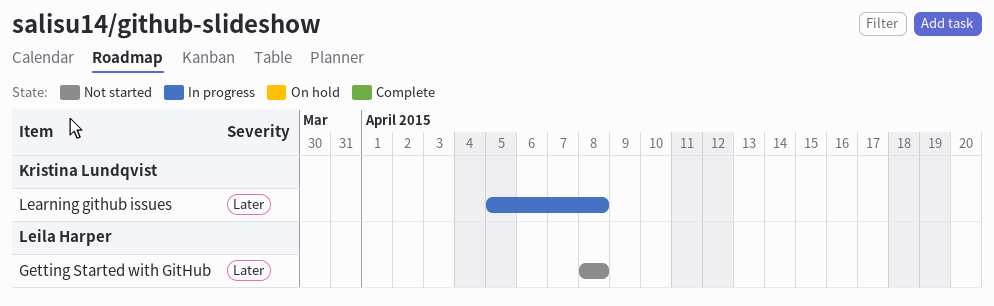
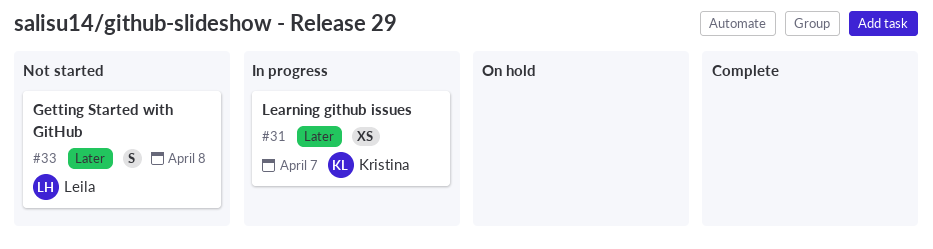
Learning github issues, due: Apr 8 -> Apr 7

